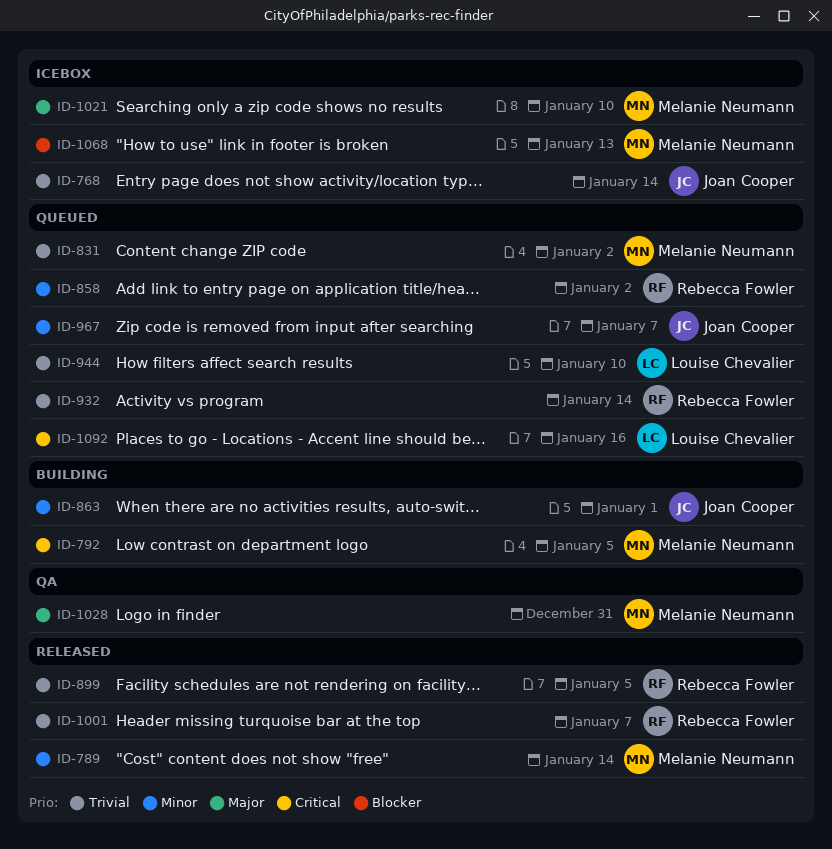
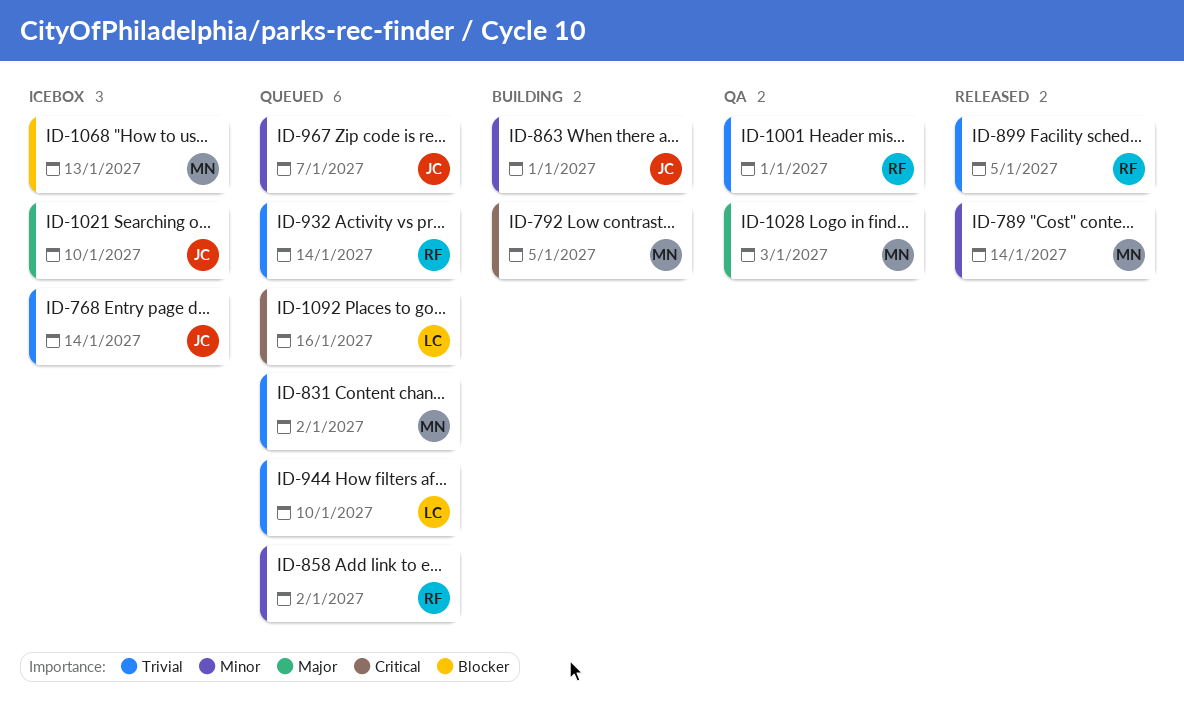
ID-1001, status: Released -> QA
ID-1001, due: Jan 7 -> Jan 1
ID-1021, owner: Melanie Neumann -> Joan Cooper
ID-1028, due: Dec 31 -> Jan 3

